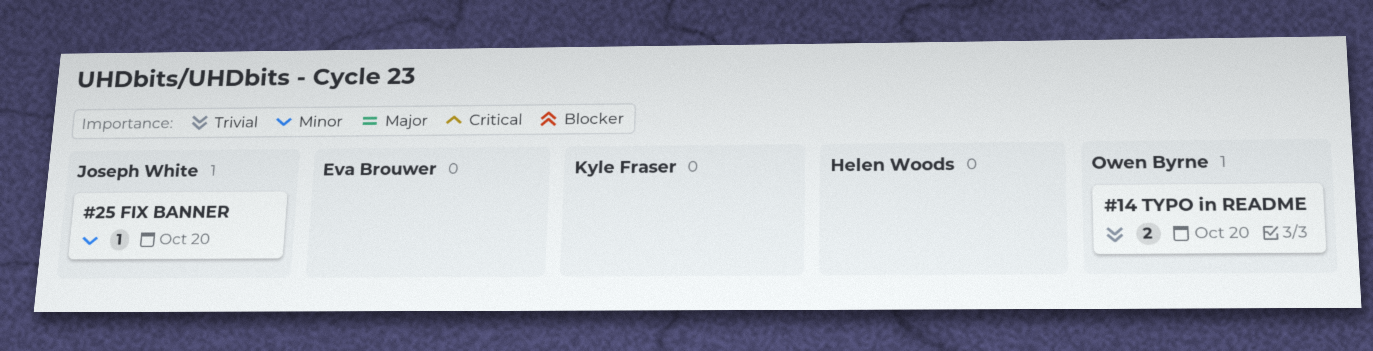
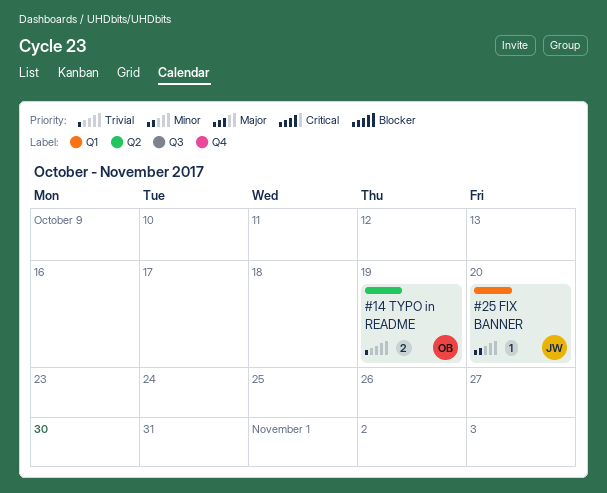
#14, due: Oct 20 -> Oct 19

